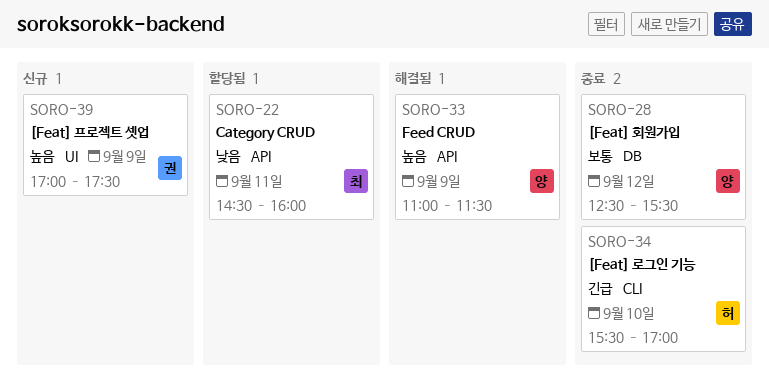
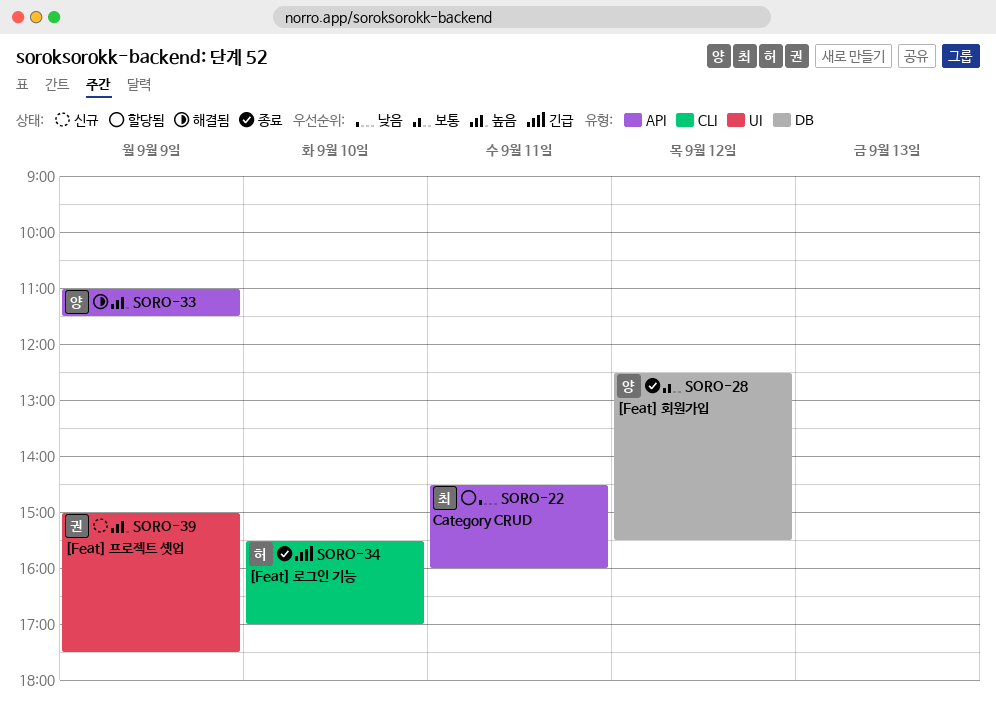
SORO-39, begins: 17:00 -> 15:00

